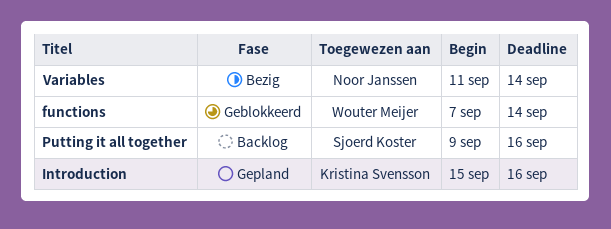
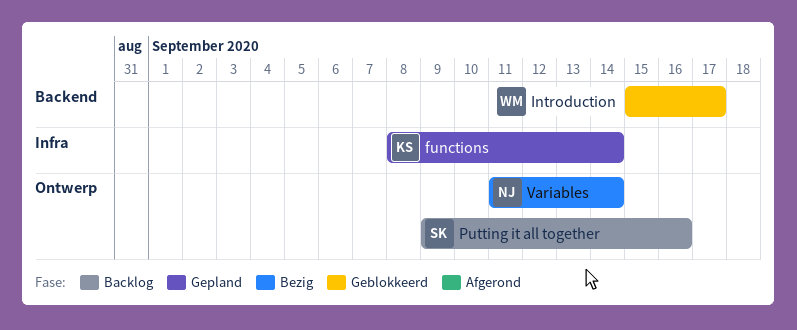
functions, status: Geblokkeerd -> Gepland
functions, owner: Wouter Meijer -> Kristina Svensson
functions, start: Sep 7 -> Sep 8
Introduction, status: Gepland -> Geblokkeerd
Introduction, owner: Kristina Svensson -> Wouter Meijer
Introduction, due: Sep 16 -> Sep 17

